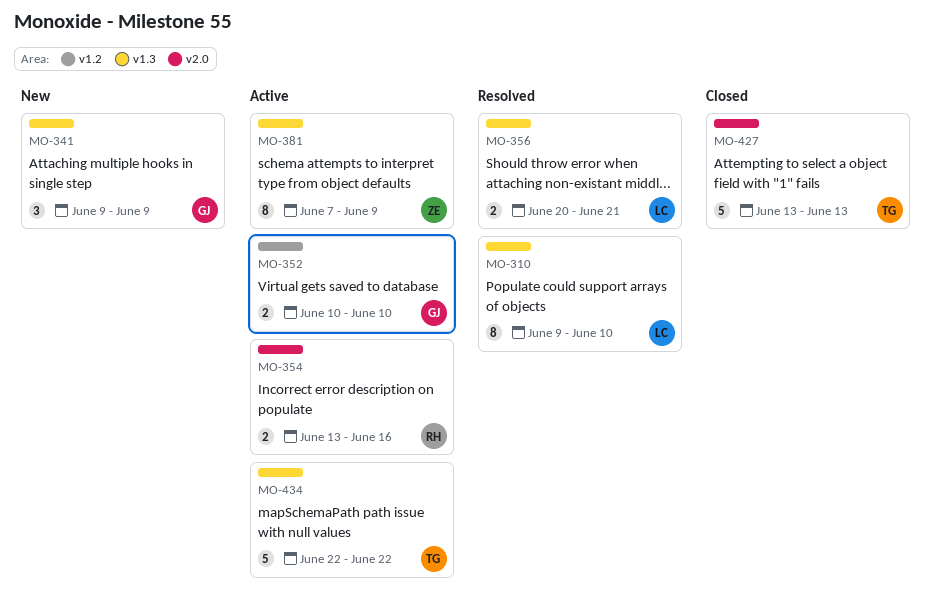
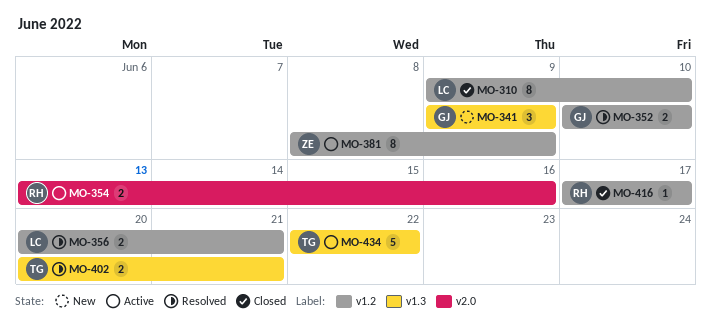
MO-310, status: Resolved -> Closed
MO-310, label: v1.3 -> v1.2
MO-352, status: Active -> Resolved
MO-356, label: v1.3 -> v1.2
MO-381, label: v1.3 -> v1.2
MO-381, start: Jun 7 -> Jun 8
MO-402: none -> present
MO-416: none -> present
MO-427: present -> none

